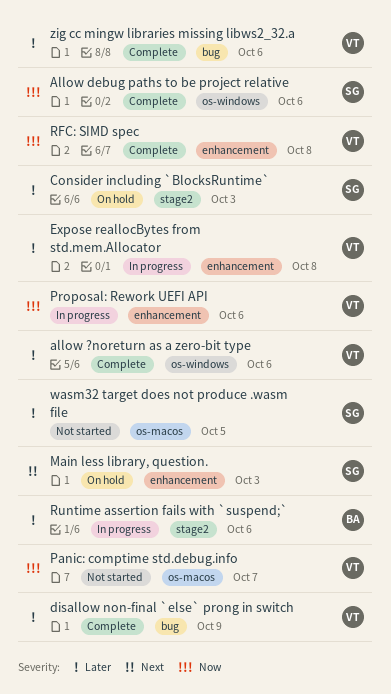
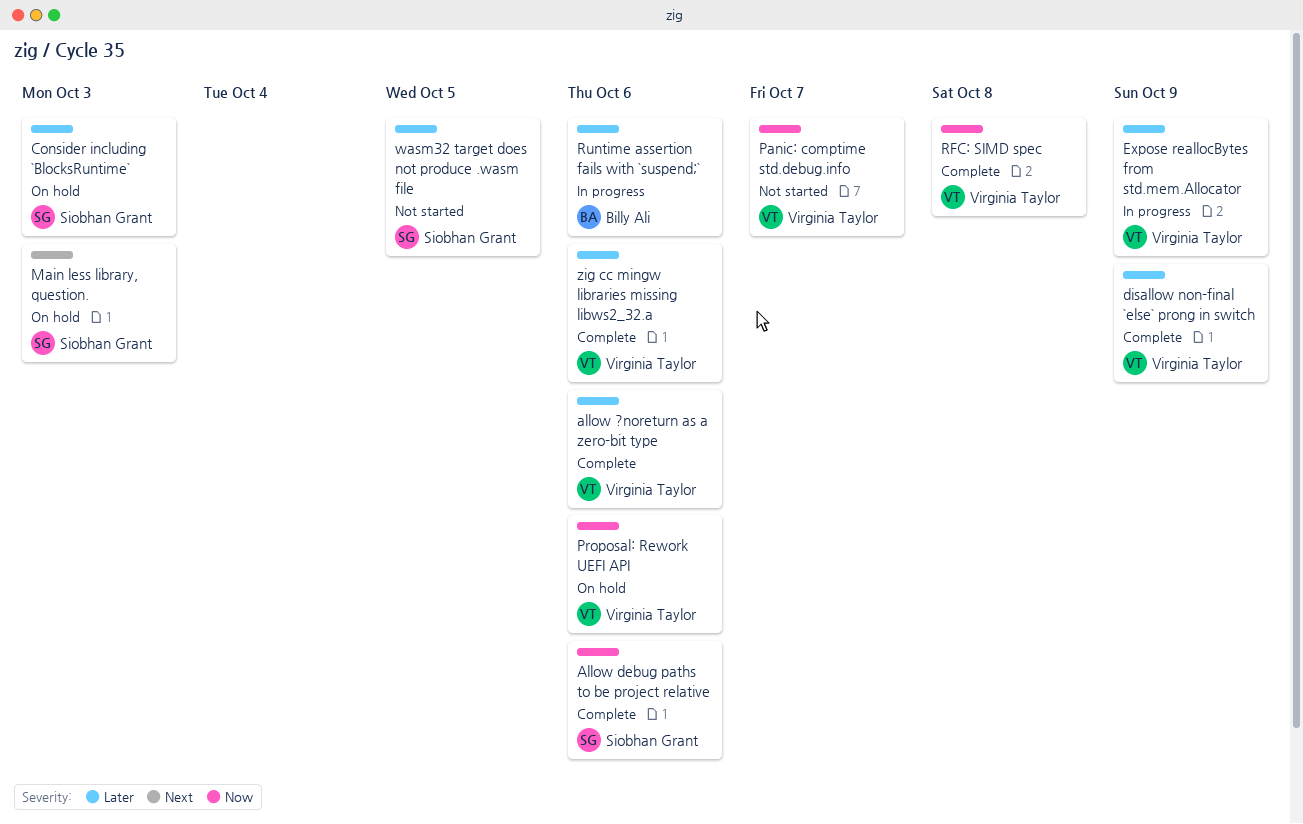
Expose reallocBytes from std.mem.Allocator, due: Oct 8 -> Oct 9
Proposal: Rework UEFI API, status: In progress -> On hold

